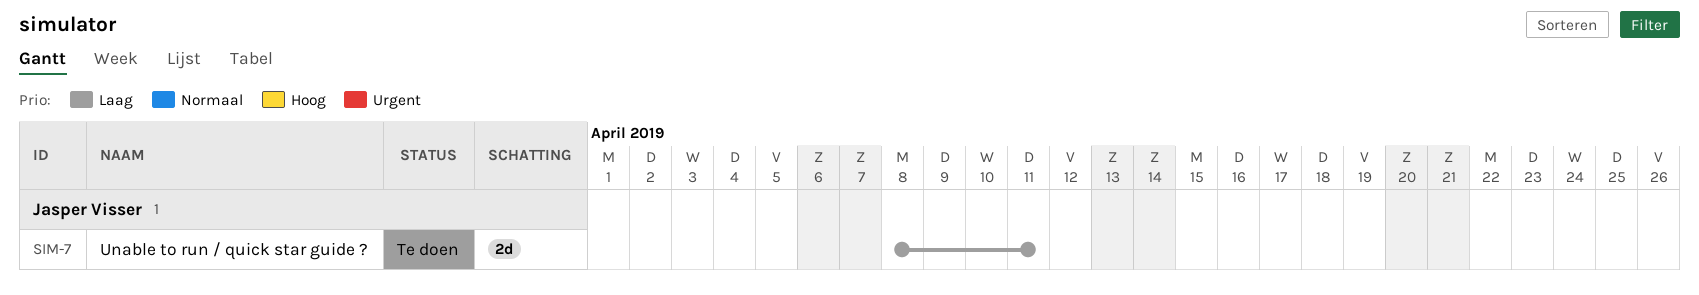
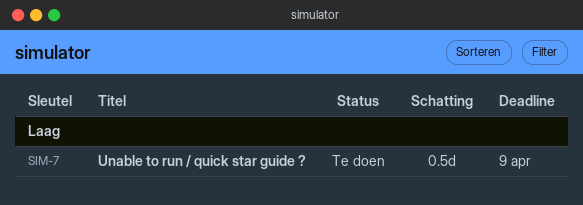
SIM-7, estimate: 2d -> 0.5d
SIM-7, due: Apr 11 -> Apr 9

